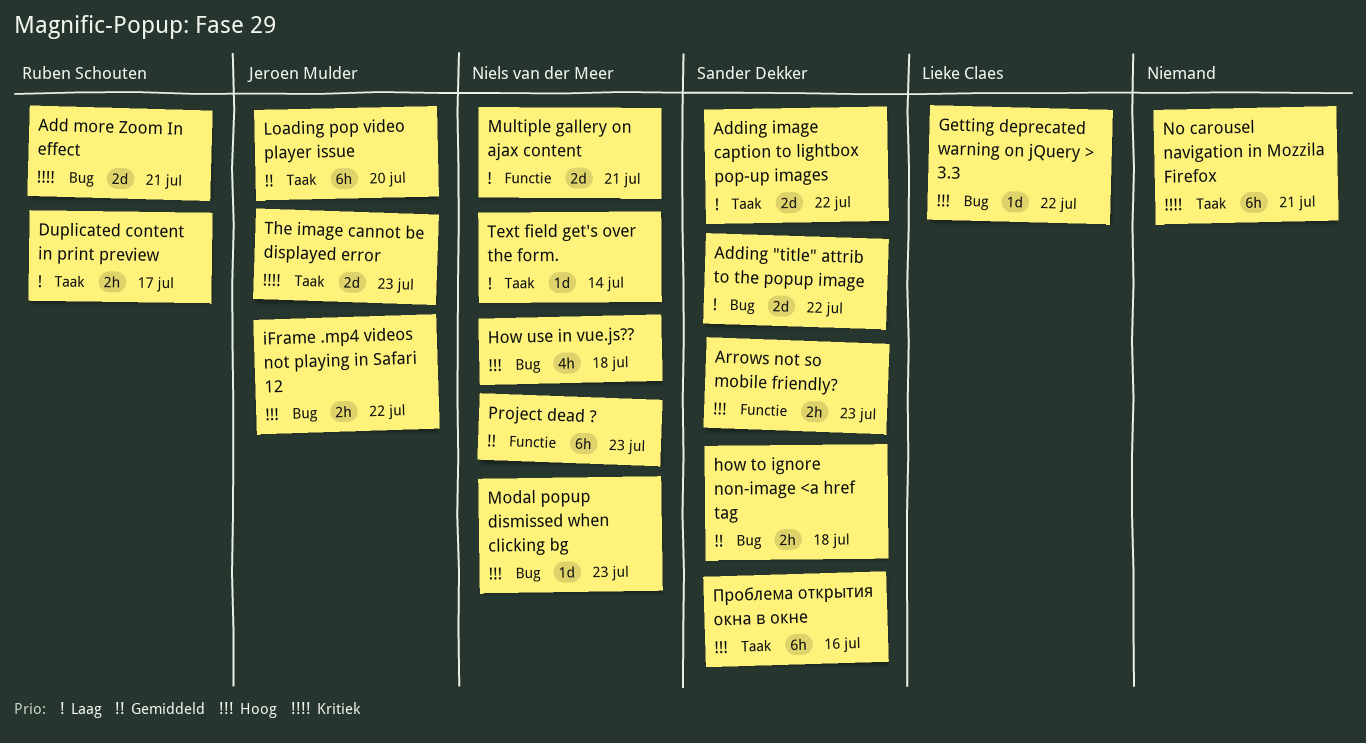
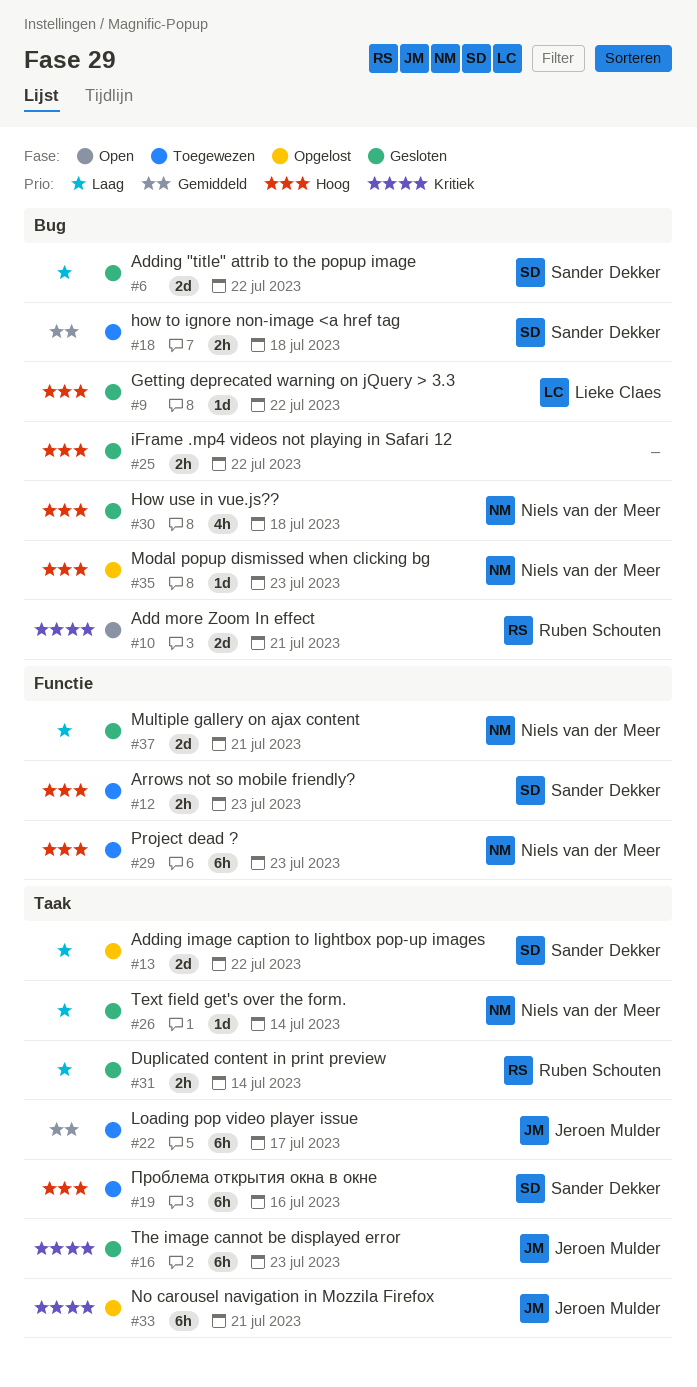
Duplicated content in print preview, due: Jul 17 -> Jul 14
iFrame .mp4 videos not playing in Safari 12, owner: Jeroen Mulder -> none
Loading pop video player issue, due: Jul 20 -> Jul 17
No carousel navigation in Mozzila Firefox, owner: none -> Jeroen Mulder
Project dead ?, priority: Gemiddeld -> Hoog
The image cannot be displayed error, estimate: 2d -> 6h

